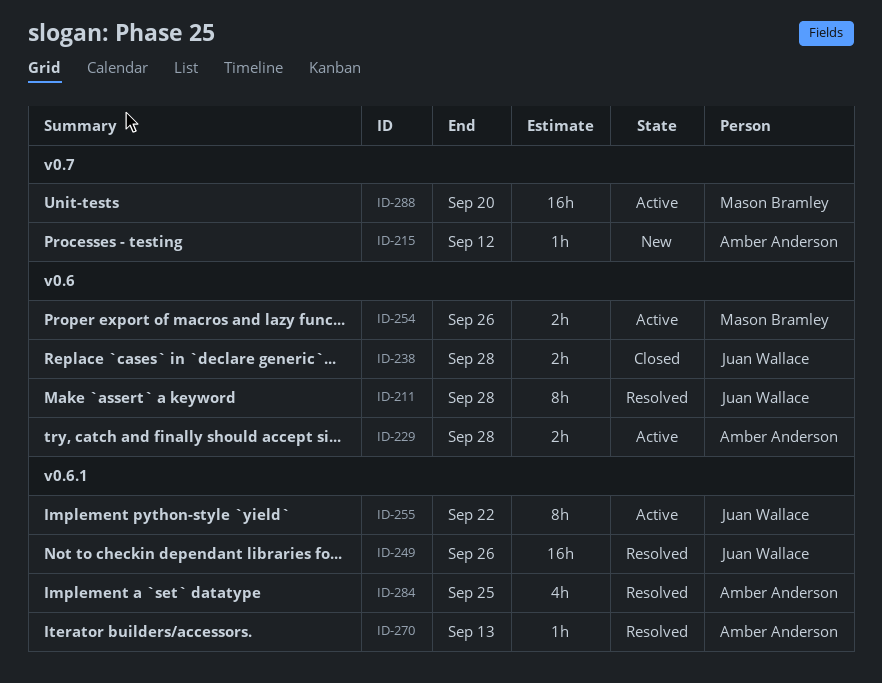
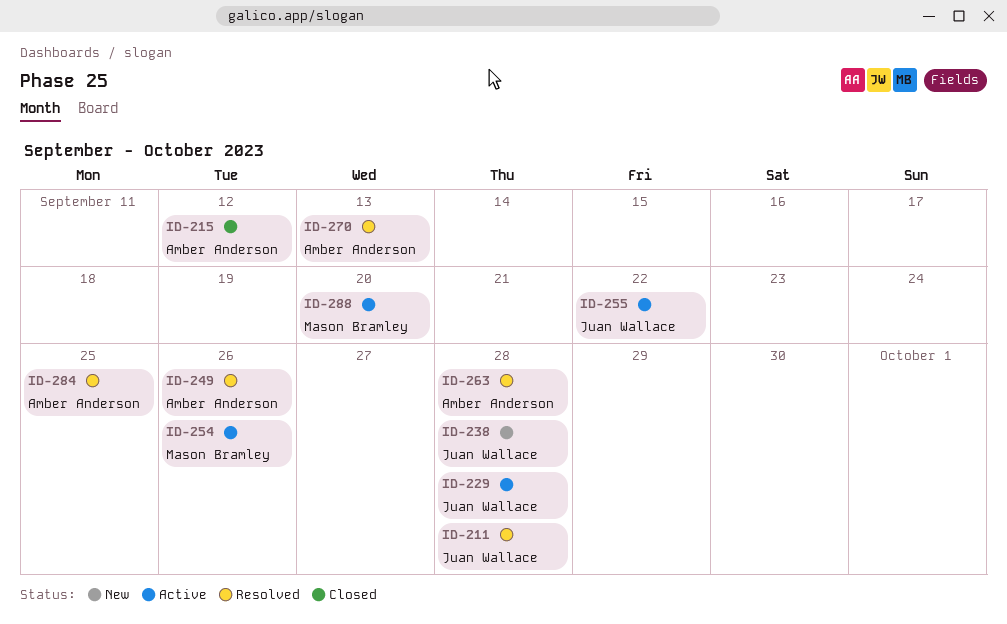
ID-215, status: New -> Closed
ID-229, owner: Amber Anderson -> Juan Wallace
ID-238, status: Closed -> New
ID-249, owner: Juan Wallace -> Amber Anderson
ID-263: none -> present

